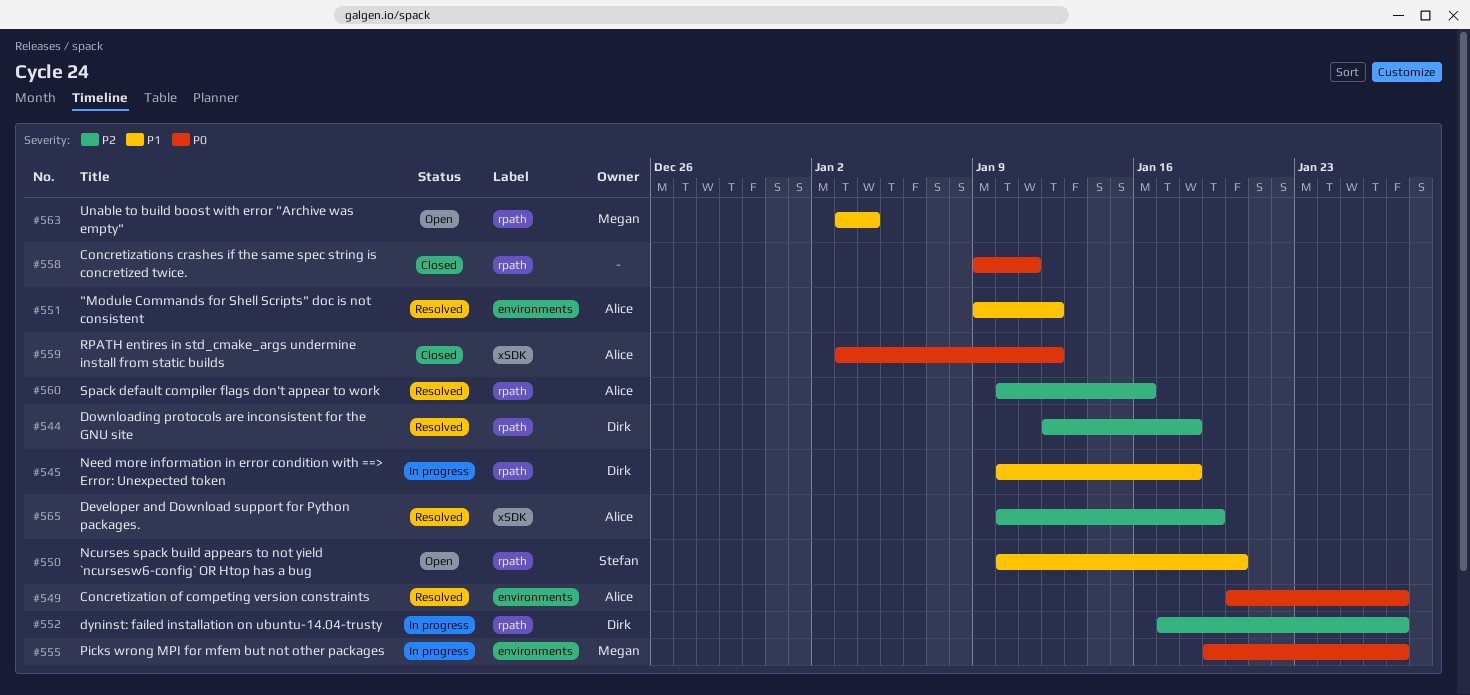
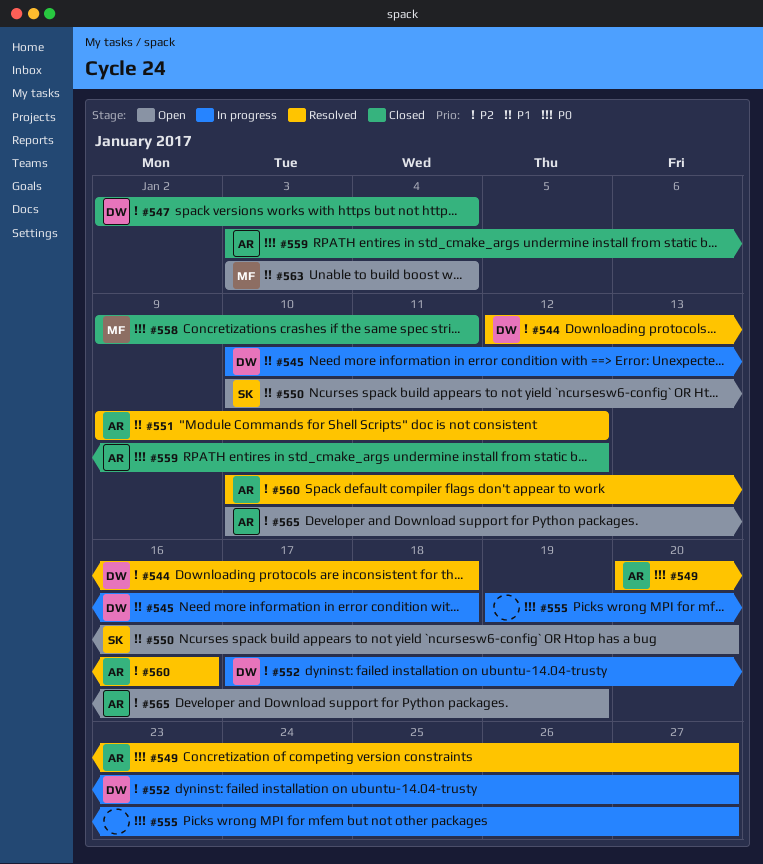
#547: none -> present
#555, owner: Megan -> none
#558, owner: none -> Megan
#565, status: Resolved -> Open

